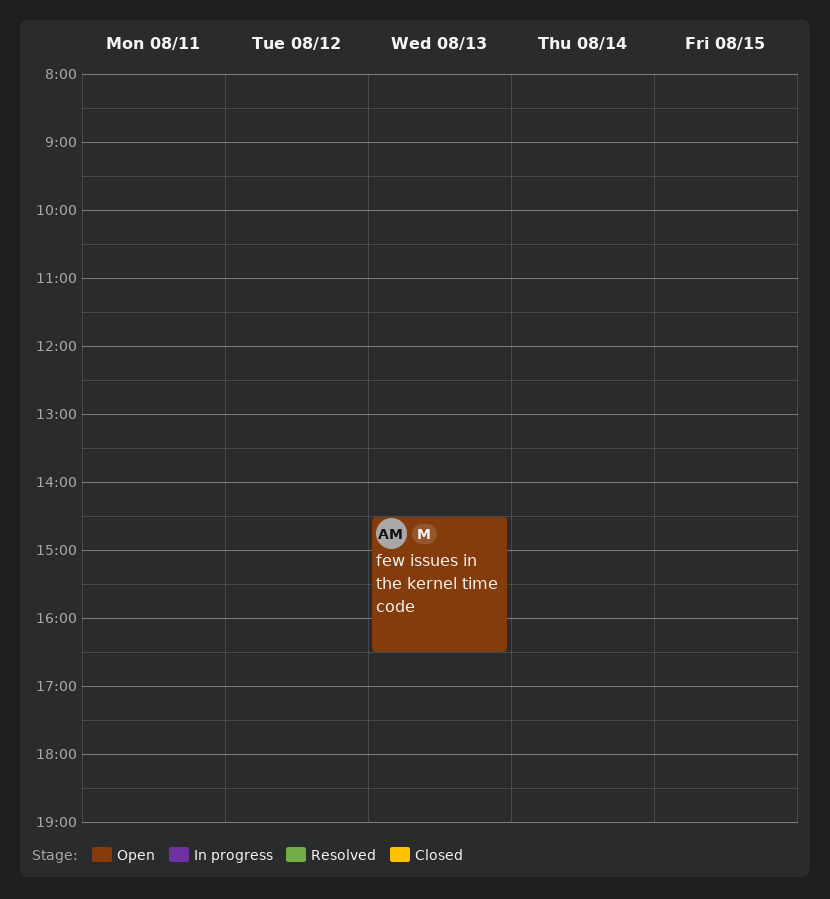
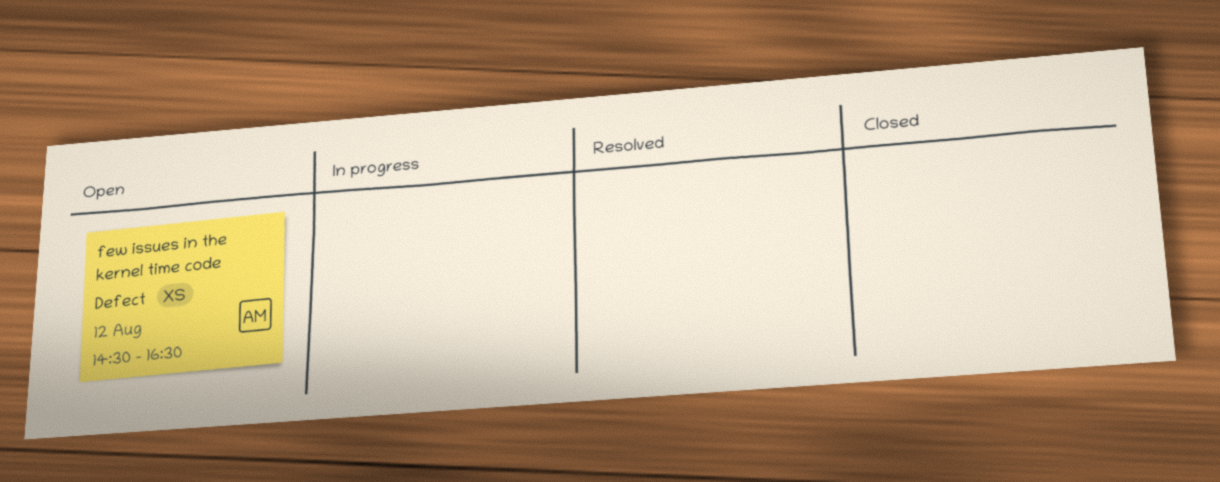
few issues in the kernel time code, estimate: M -> XS
few issues in the kernel time code, day: Aug 13 -> Aug 12

